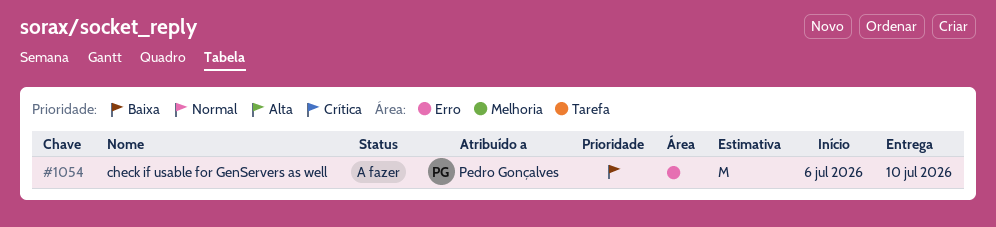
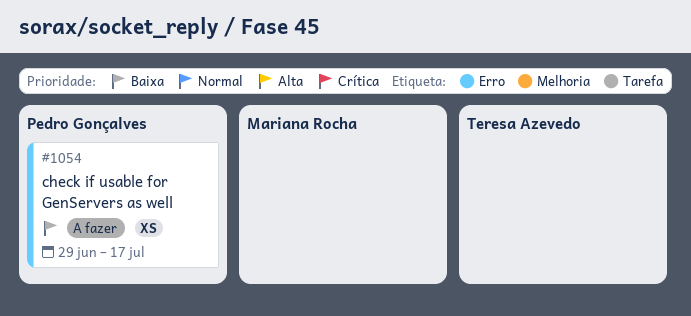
#1054, estimate: M -> XS
#1054, start: Jul 6 -> Jun 29
#1054, due: Jul 10 -> Jul 17

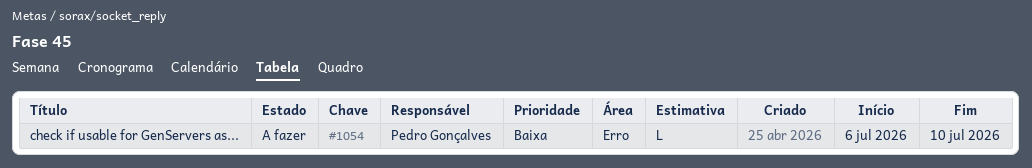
#1054, estimate: XS -> L
#1054, start: Jun 29 -> Jul 6
#1054, due: Jul 17 -> Jul 10

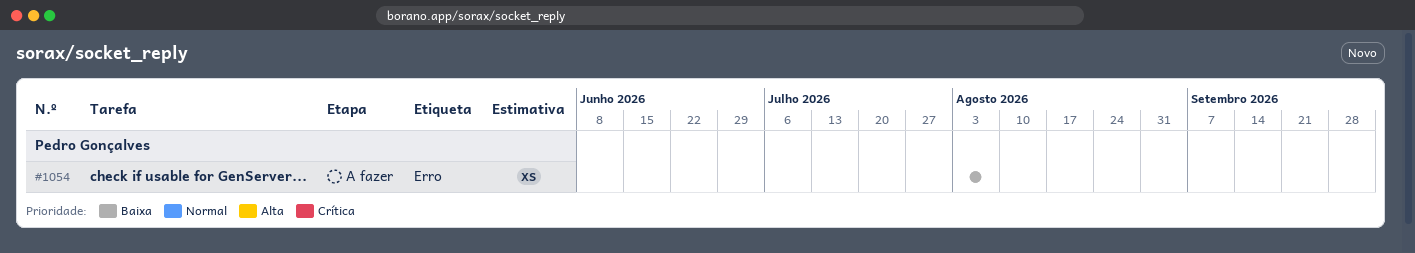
#1054, estimate: L -> XS
#1054, start: Jul 6 -> Aug 3
#1054, due: Jul 10 -> Aug 7

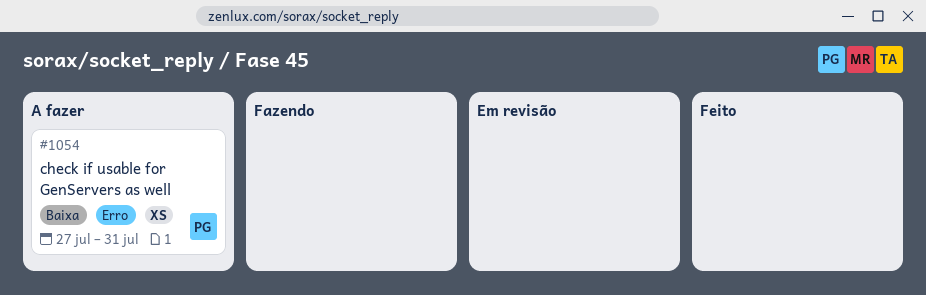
#1054, start: Aug 3 -> Jul 27
#1054, due: Aug 7 -> Jul 31

